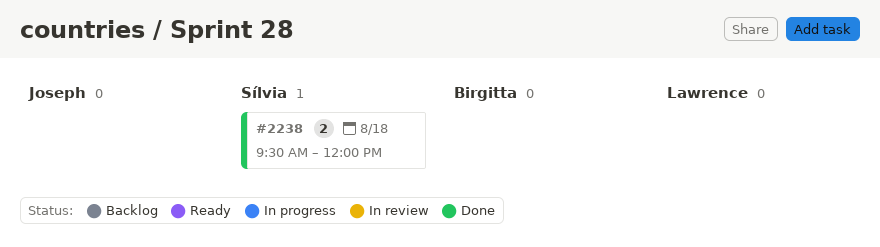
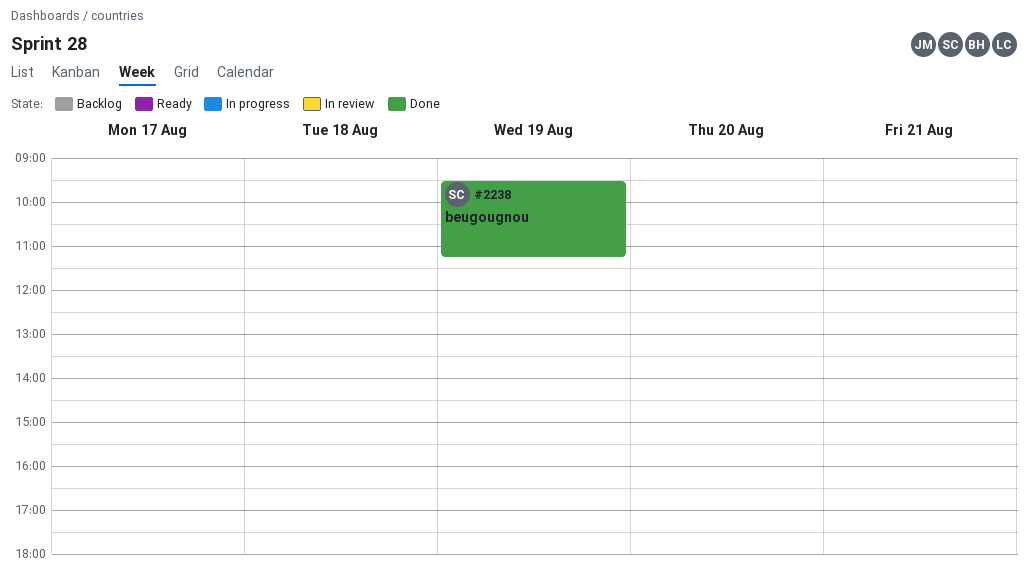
#2238, day: Aug 18 -> Aug 19
#2238, ends: 12:00 -> 11:15

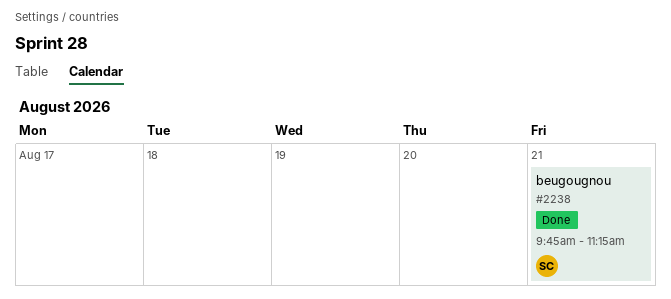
#2238, day: Aug 19 -> Aug 21
#2238, begins: 09:30 -> 09:45

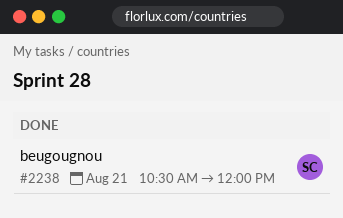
#2238, begins: 09:45 -> 10:30
#2238, ends: 11:15 -> 12:00

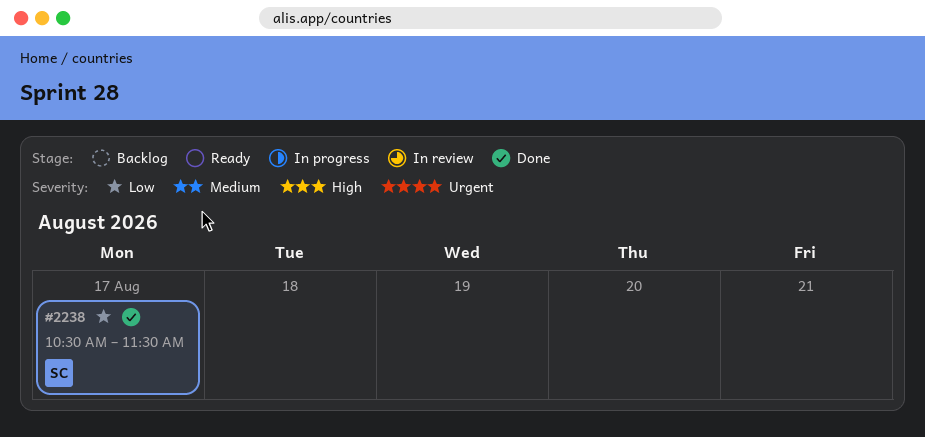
#2238, day: Aug 21 -> Aug 17
#2238, ends: 12:00 -> 11:30

